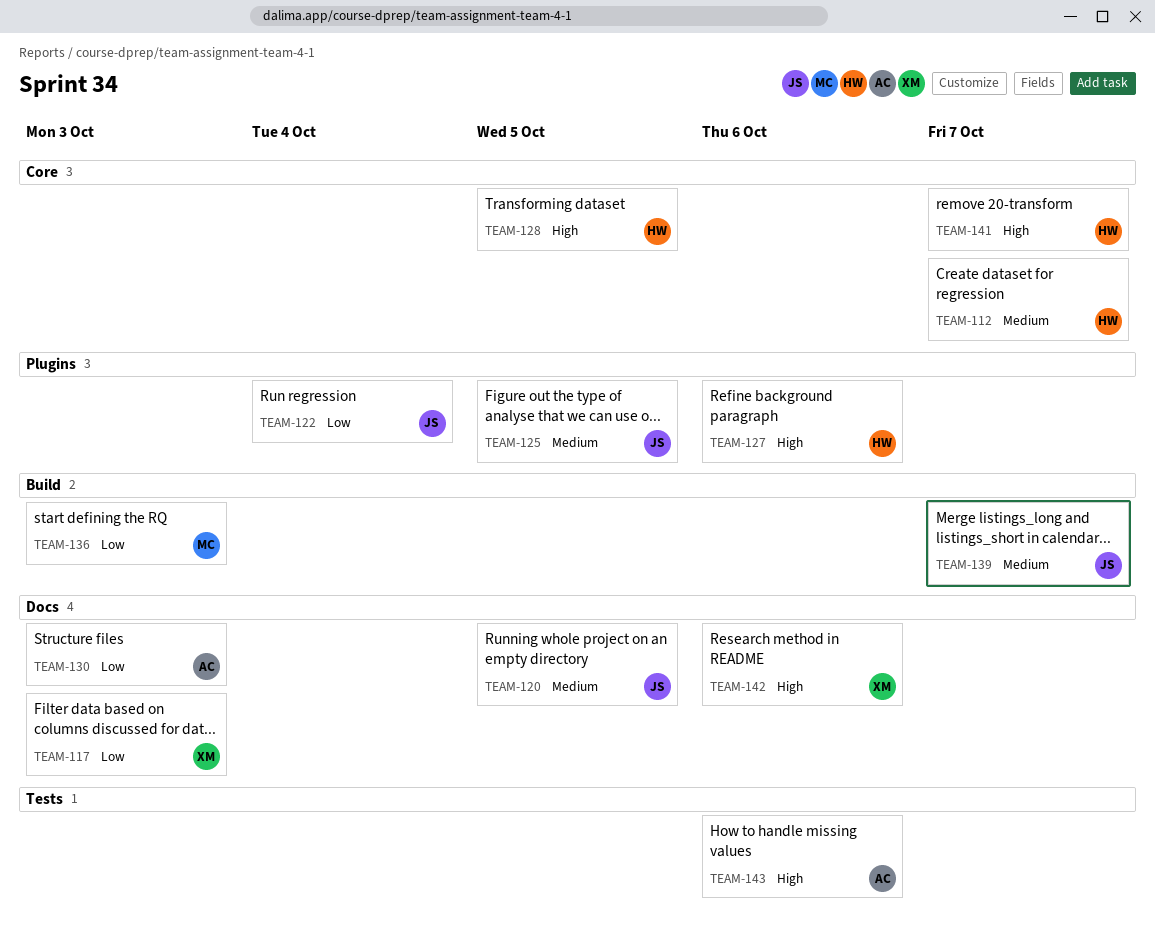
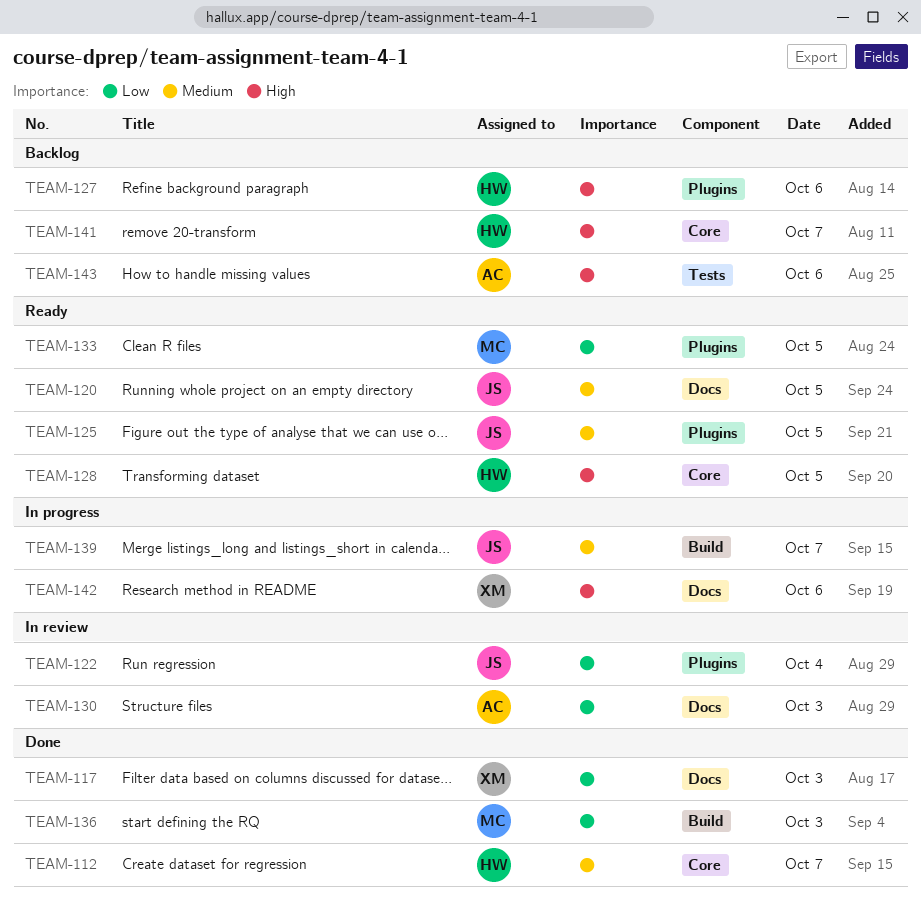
TEAM-133: none -> present

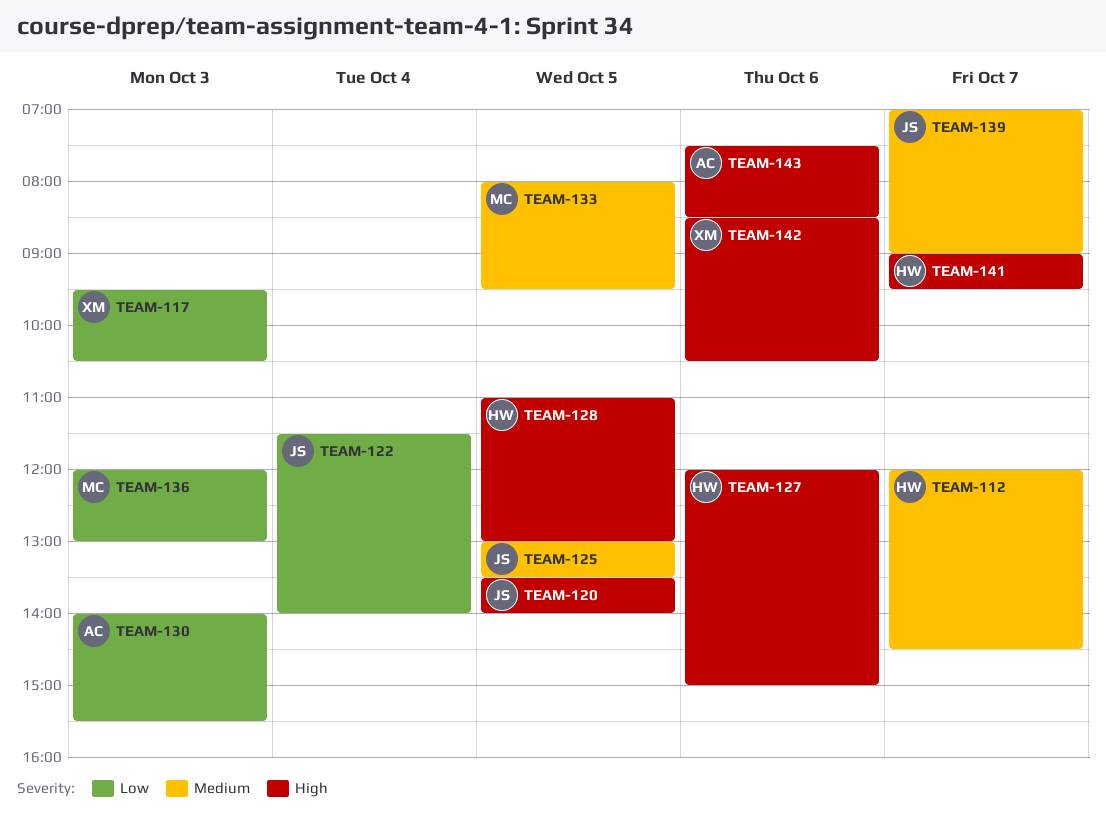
TEAM-120, priority: Medium -> High
TEAM-133, priority: Low -> Medium

